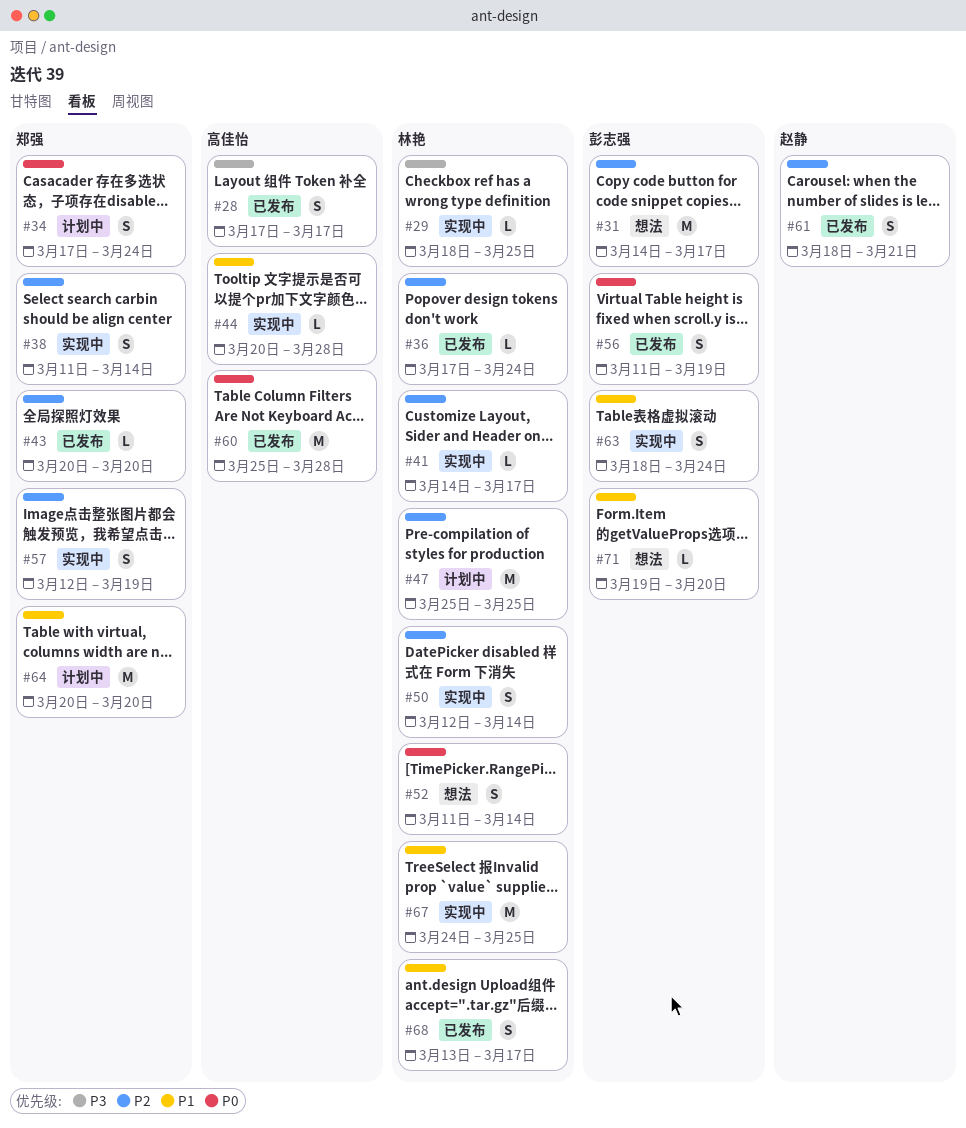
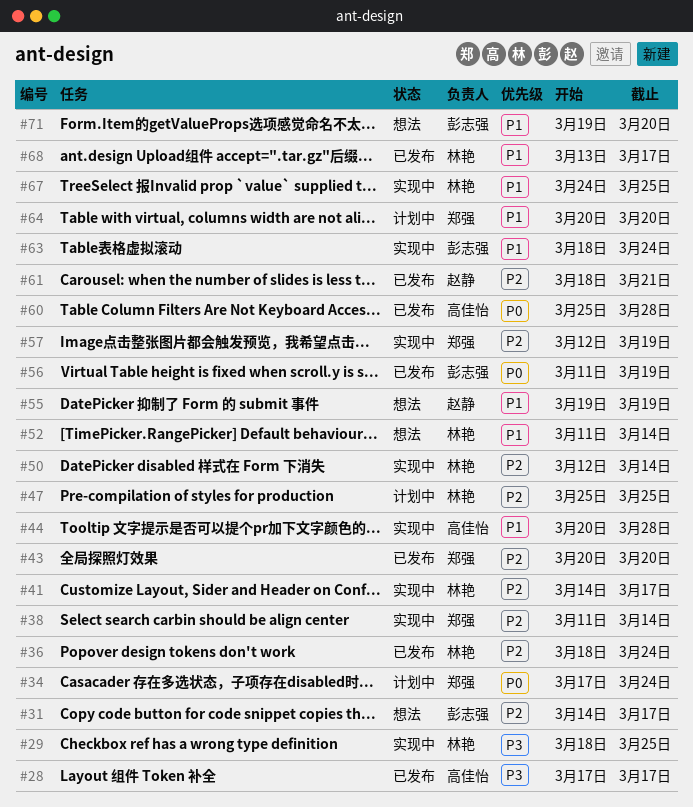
#36, start: Mar 17 -> Mar 18
#52, priority: P0 -> P1
#55: none -> present

